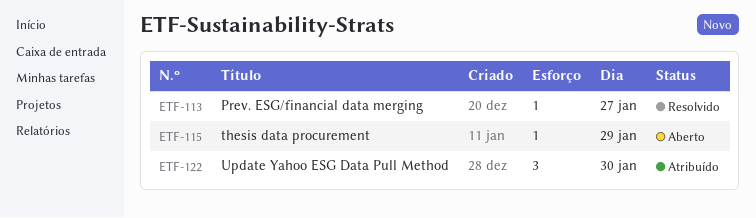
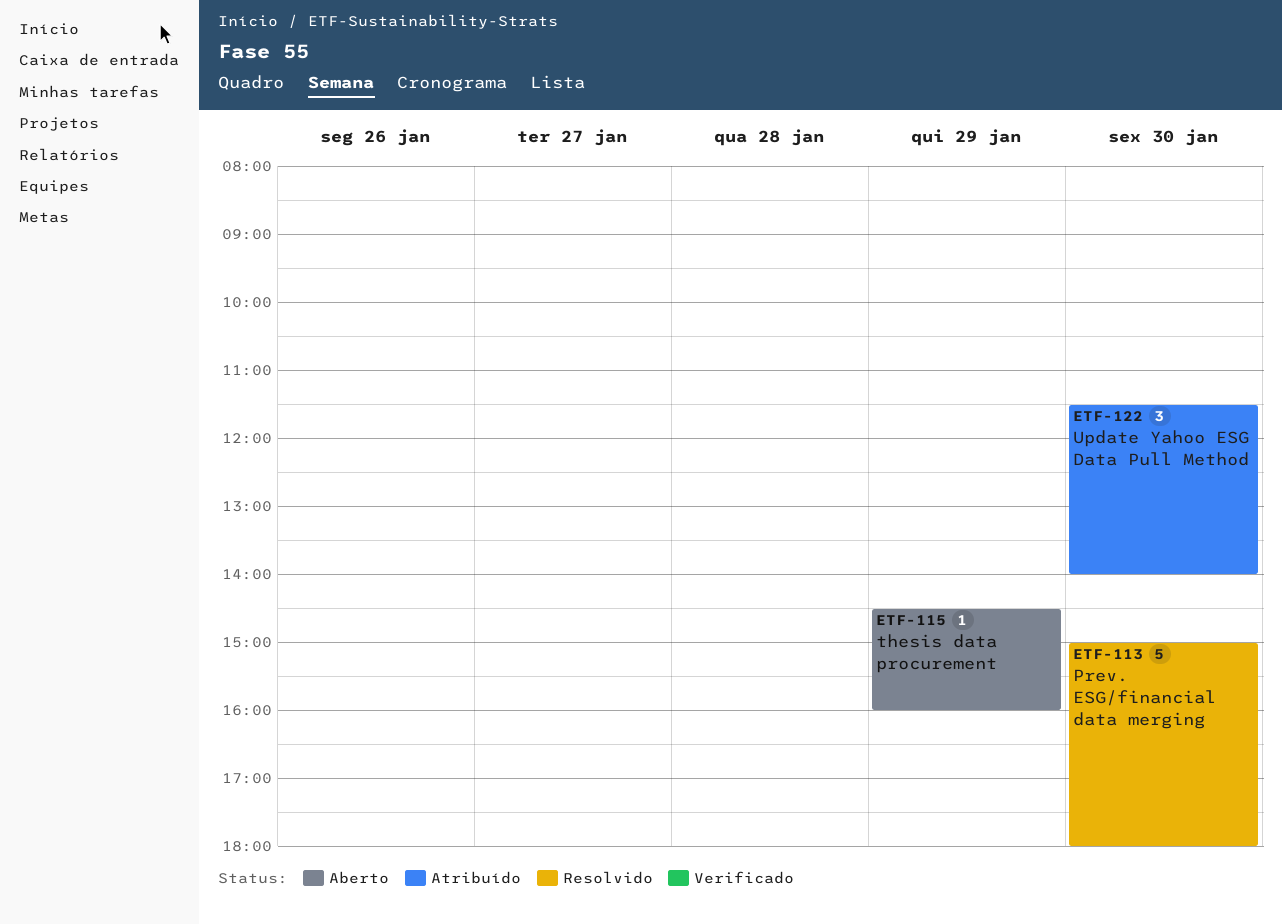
ETF-113, estimate: 1 -> 5
ETF-113, day: Jan 27 -> Jan 30

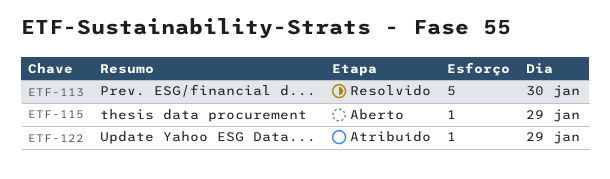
ETF-122, estimate: 3 -> 1
ETF-122, day: Jan 30 -> Jan 29

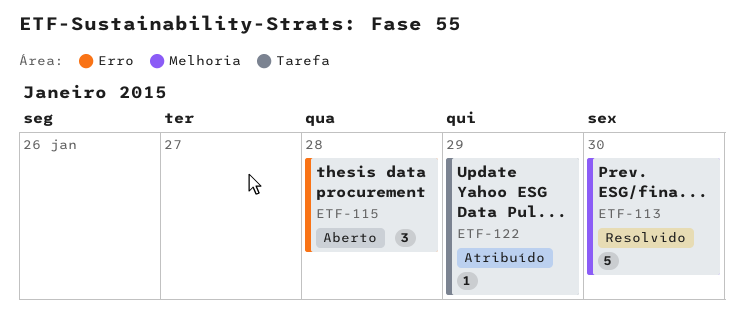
ETF-115, estimate: 1 -> 3
ETF-115, day: Jan 29 -> Jan 28

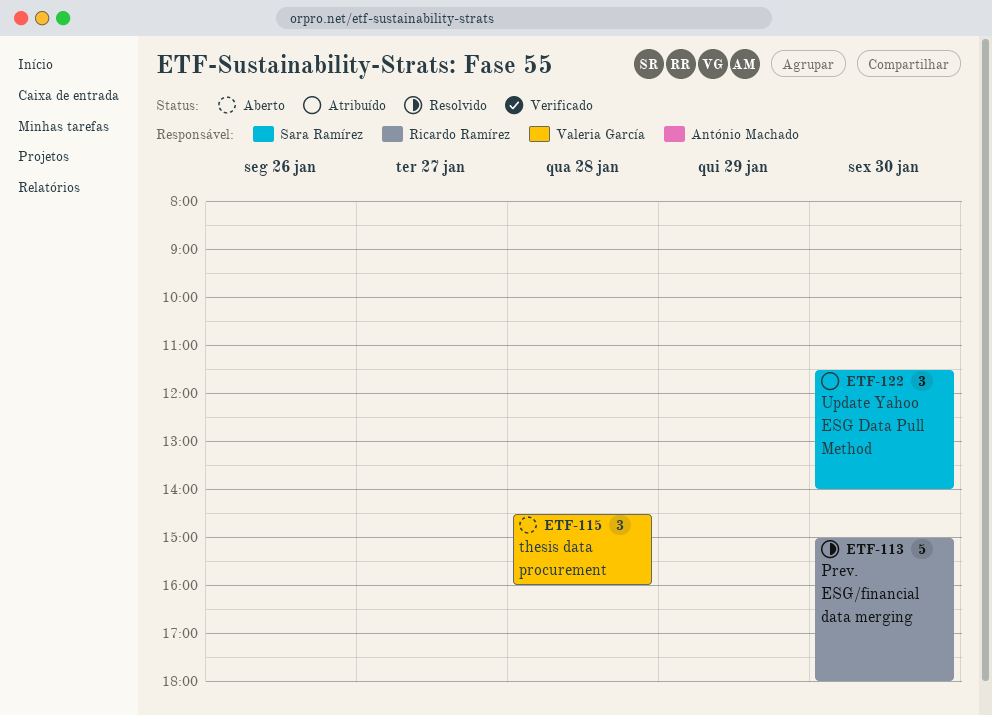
ETF-122, estimate: 1 -> 3
ETF-122, day: Jan 29 -> Jan 30

